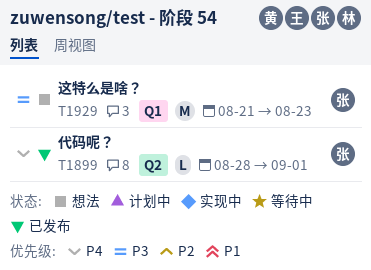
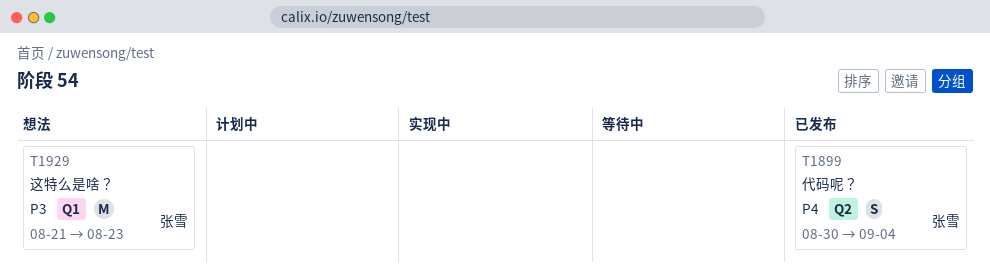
T1899, estimate: L -> S
T1899, start: Aug 28 -> Aug 30
T1899, due: Sep 1 -> Sep 4

